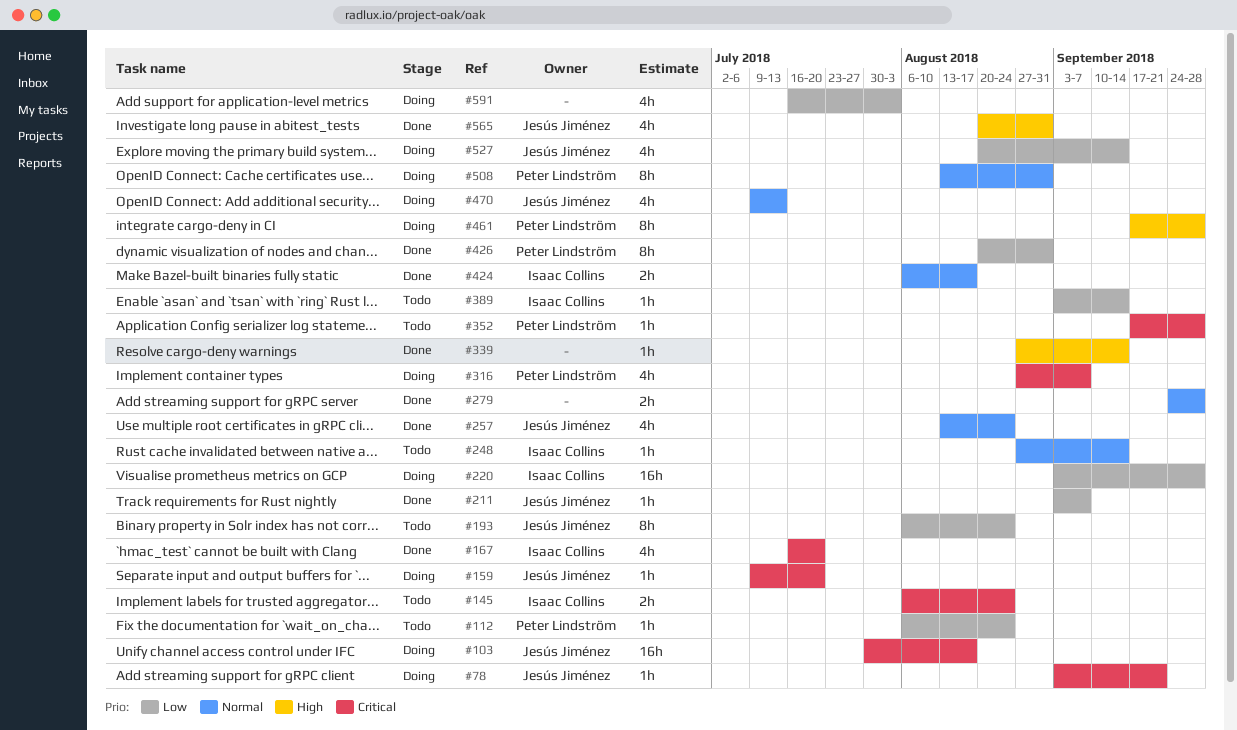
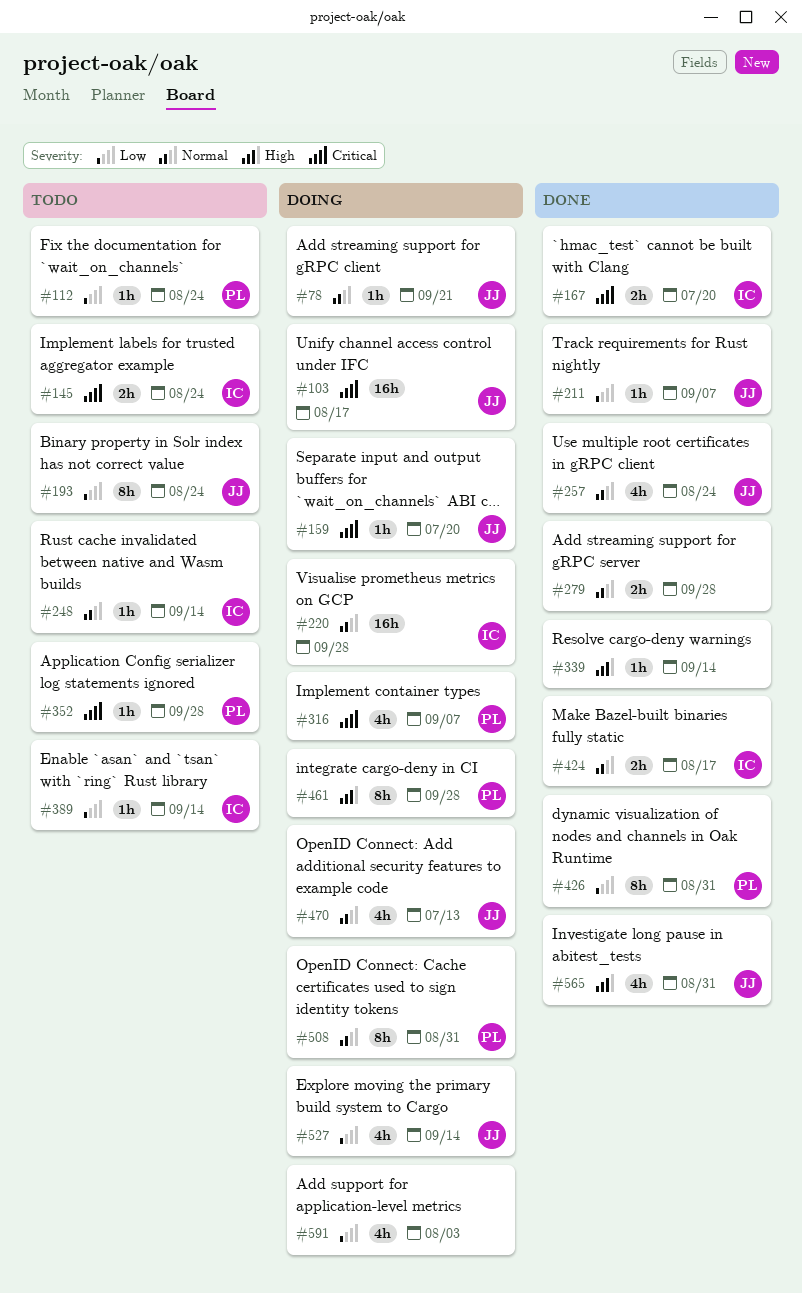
#78, priority: Critical -> Normal
#167, estimate: 4h -> 2h
#220, priority: Low -> Normal

